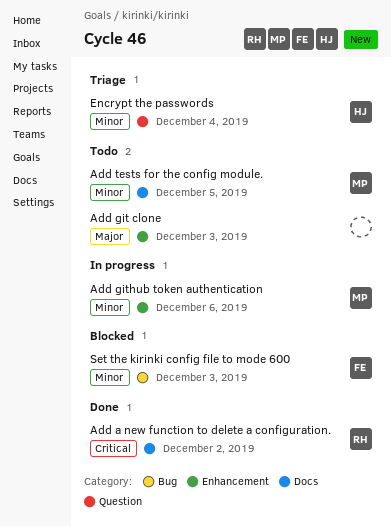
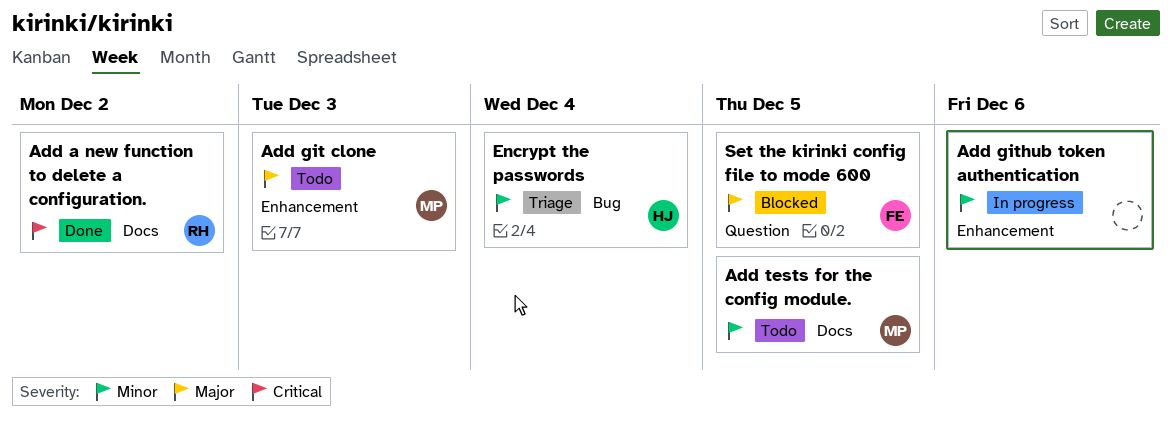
Add git clone, owner: none -> MP
Add github token authentication, owner: MP -> none
Encrypt the passwords, label: Question -> Bug
Set the kirinki config file to mode 600, priority: Minor -> Major
Set the kirinki config file to mode 600, label: Bug -> Question
Set the kirinki config file to mode 600, due: Dec 3 -> Dec 5

